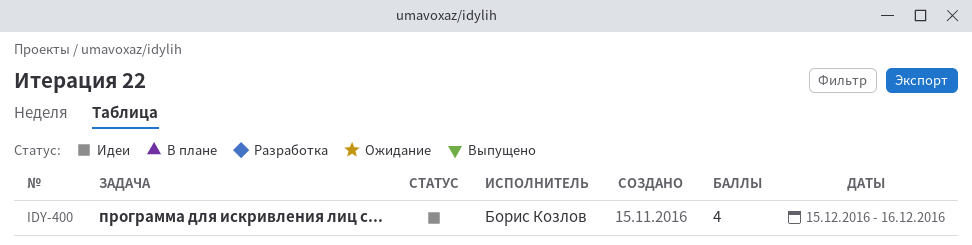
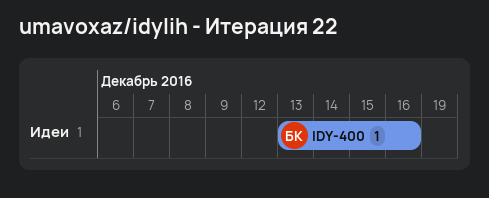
IDY-400, estimate: 4 -> 1
IDY-400, start: Dec 15 -> Dec 13

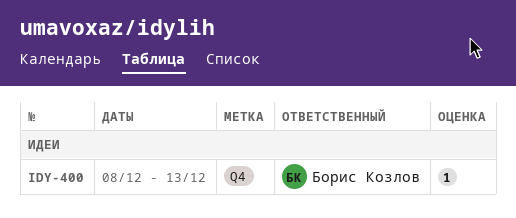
IDY-400, start: Dec 13 -> Dec 8
IDY-400, due: Dec 16 -> Dec 13

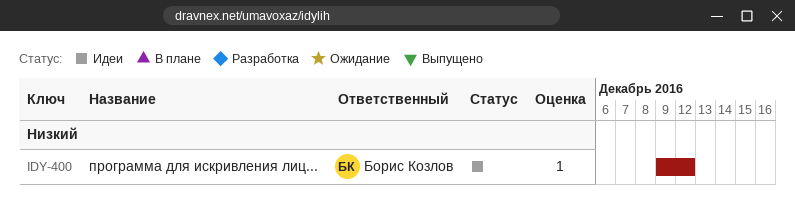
IDY-400, start: Dec 8 -> Dec 9
IDY-400, due: Dec 13 -> Dec 12

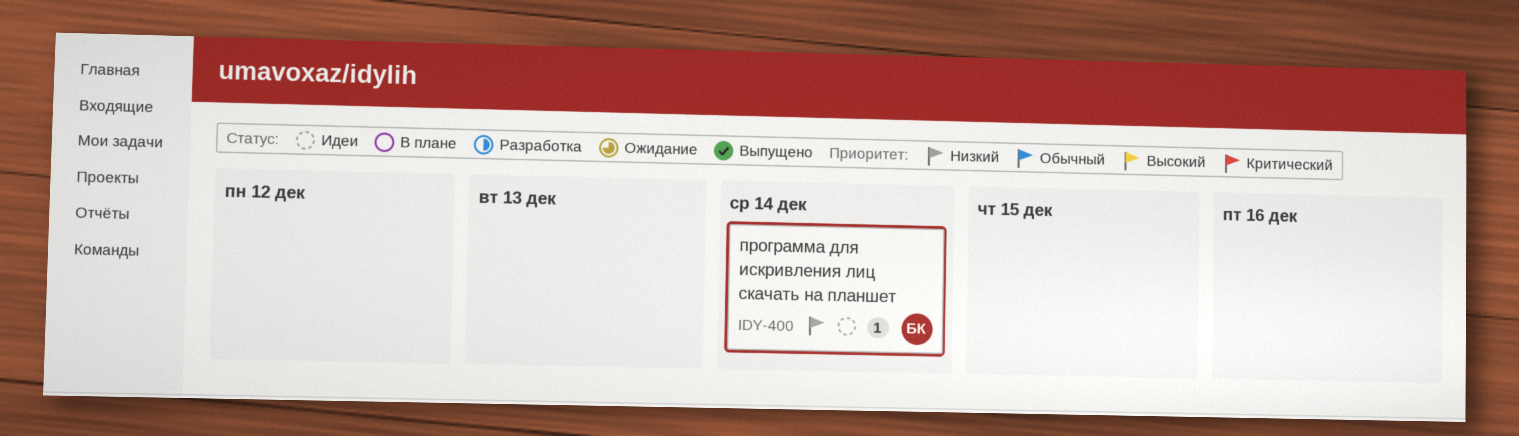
IDY-400, due: Dec 12 -> Dec 14

